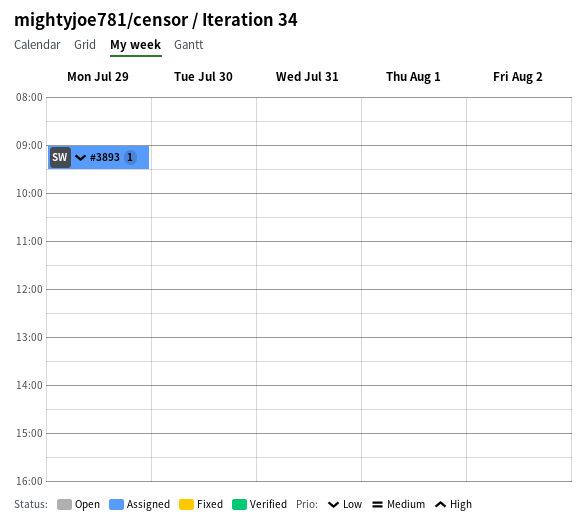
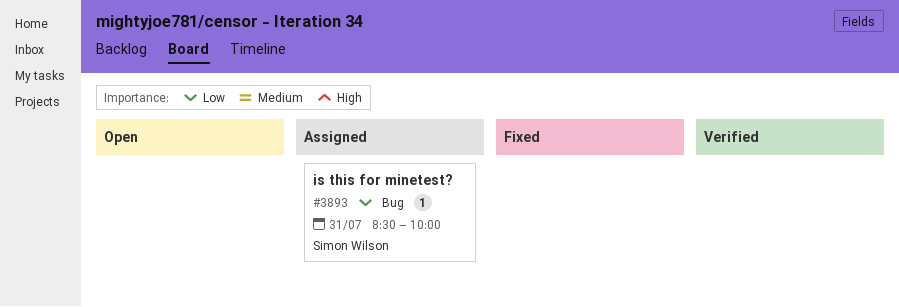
#3893, day: Jul 29 -> Jul 31
#3893, begins: 09:00 -> 08:30
#3893, ends: 09:30 -> 10:00

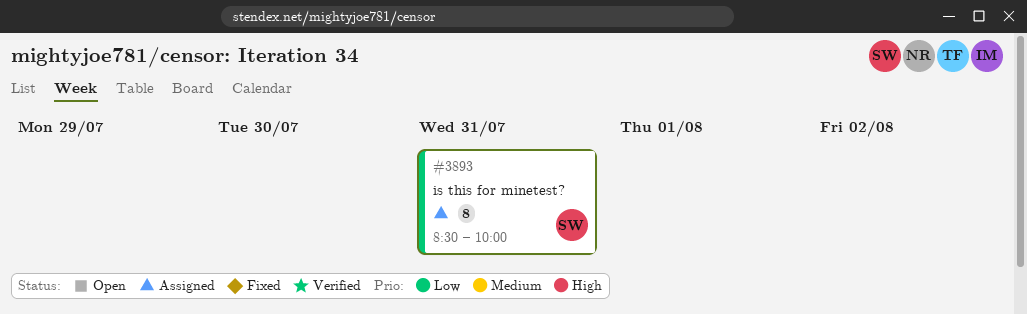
#3893, estimate: 1 -> 8

